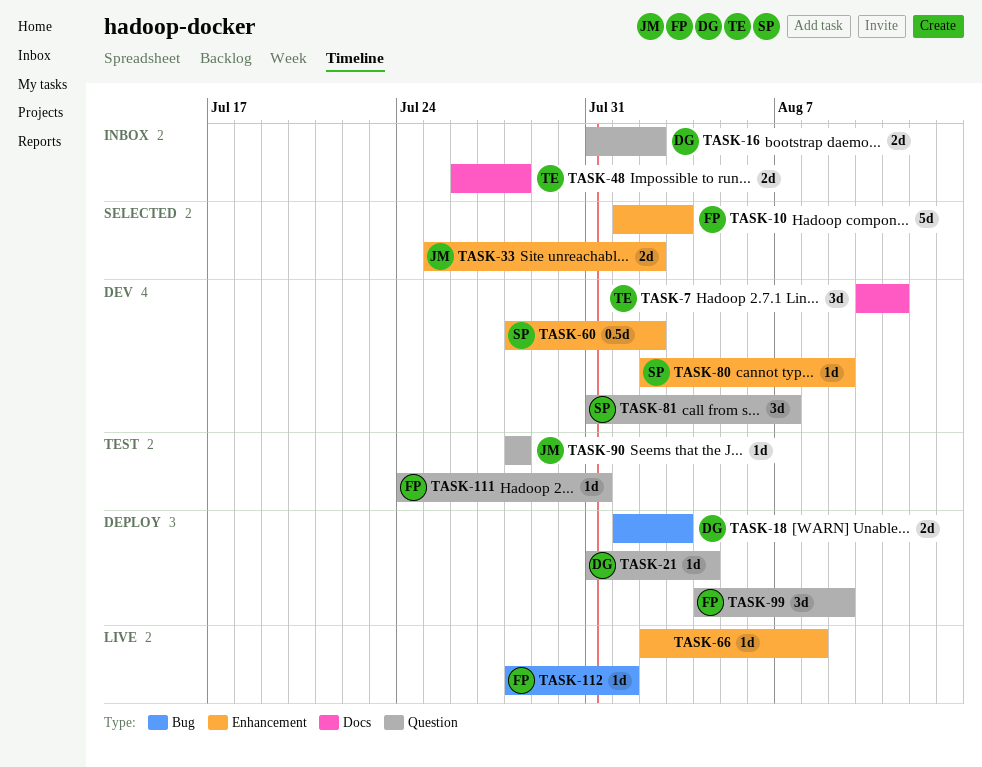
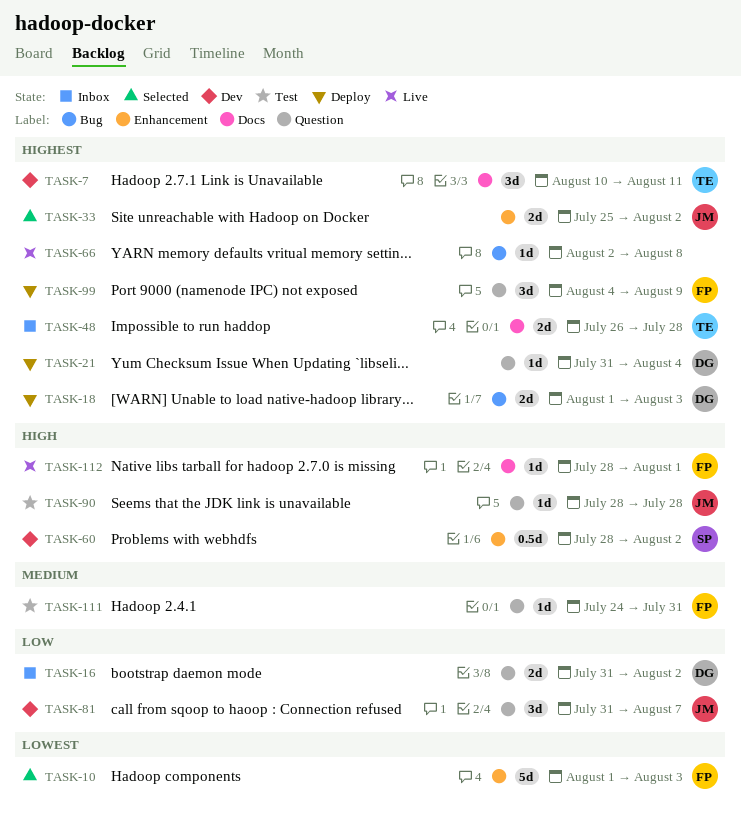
TASK-66, label: Enhancement -> Bug
TASK-80: present -> none
TASK-81, owner: SP -> JM
TASK-112, label: Bug -> Docs

